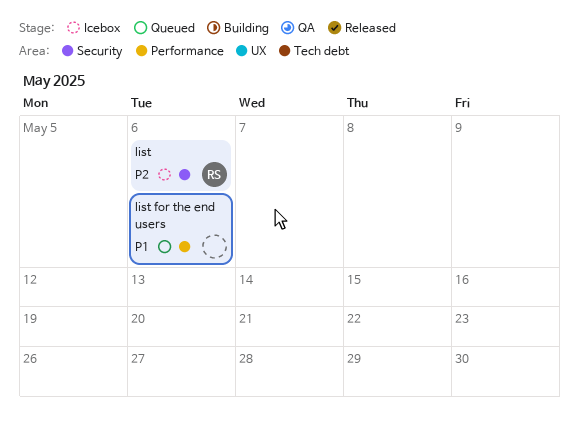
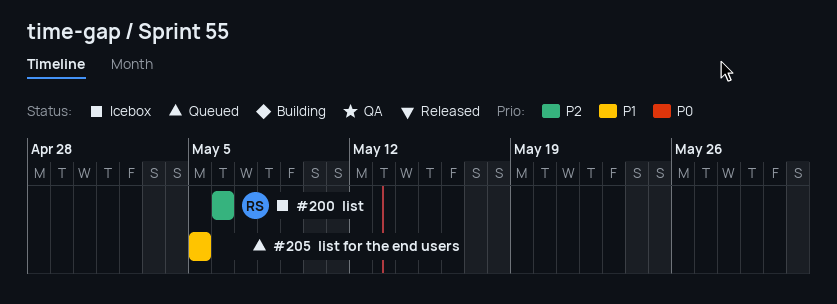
list for the end users, due: May 6 -> May 5

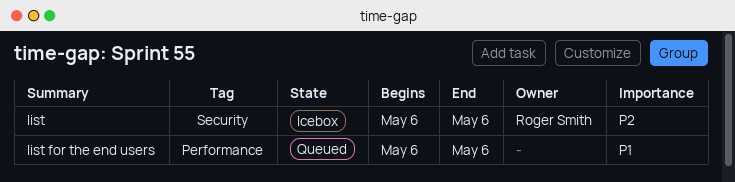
list for the end users, start: May 5 -> May 6
list for the end users, due: May 5 -> May 6

